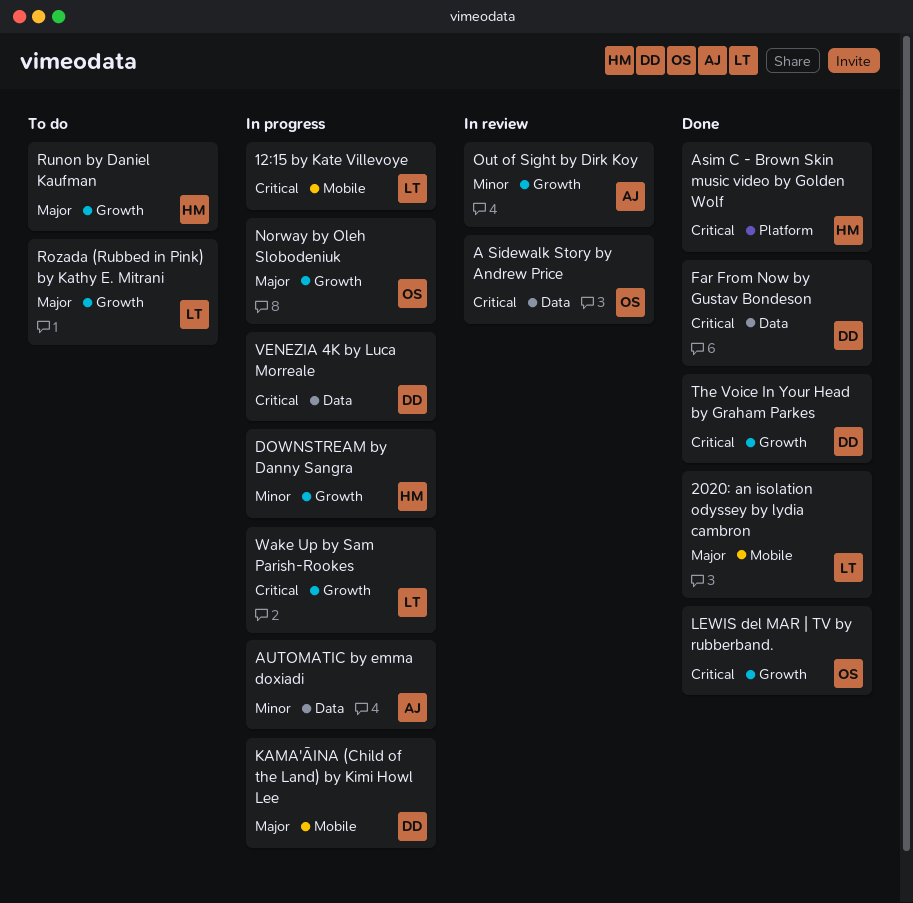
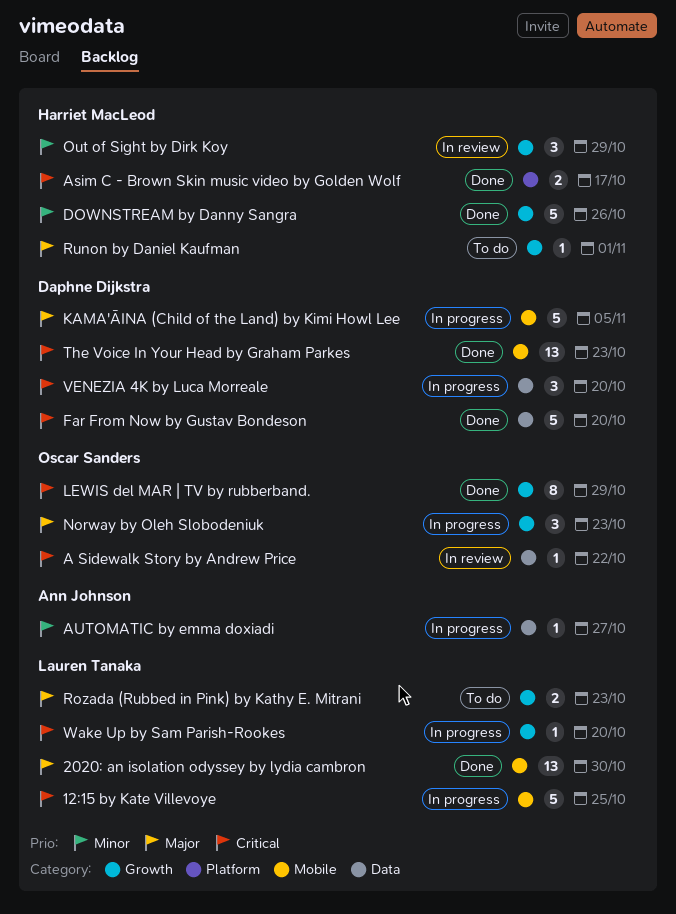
DOWNSTREAM by Danny Sangra, status: In progress -> Done
Out of Sight by Dirk Koy, owner: Ann Johnson -> Harriet MacLeod
The Voice In Your Head by Graham Parkes, label: Growth -> Mobile

